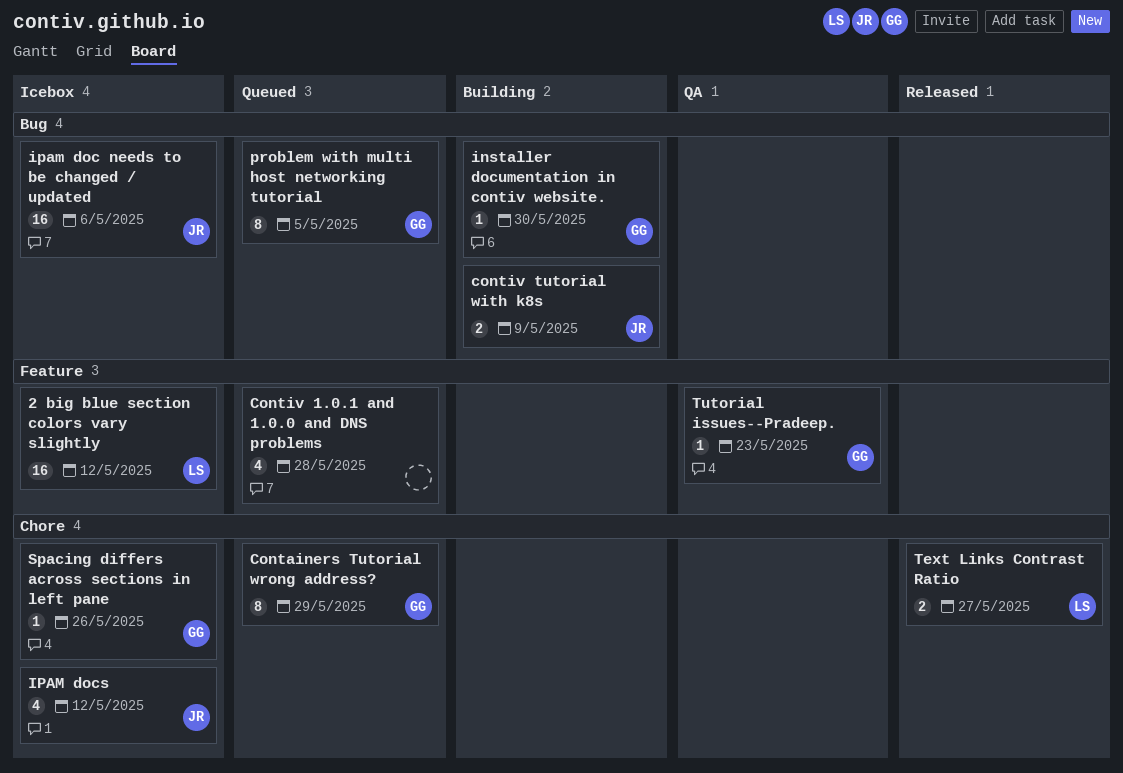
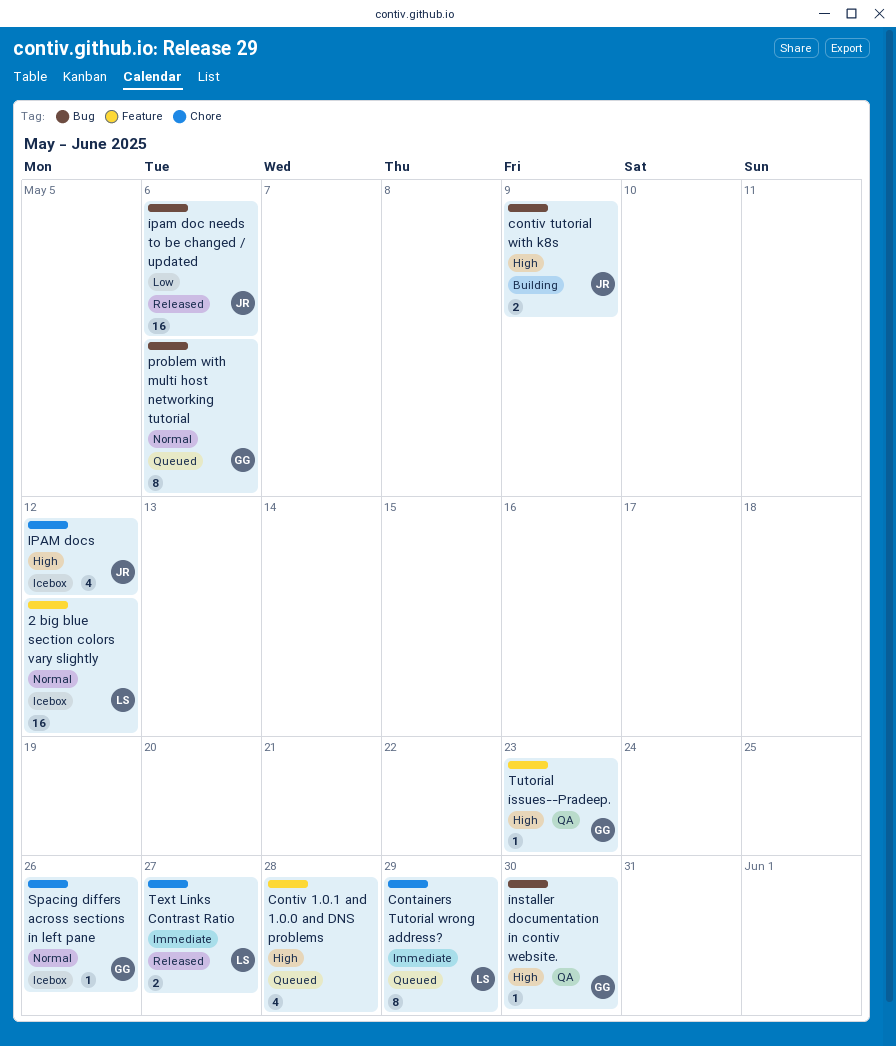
Containers Tutorial wrong address?, owner: GG -> LS
installer documentation in contiv website., status: Building -> QA
ipam doc needs to be changed / updated, status: Icebox -> Released
problem with multi host networking tutorial, due: May 5 -> May 6

